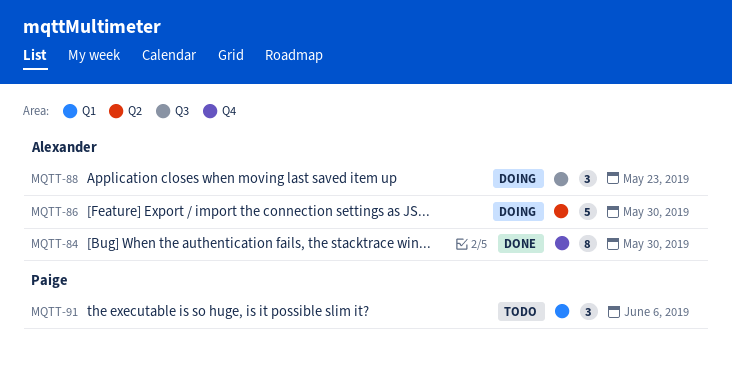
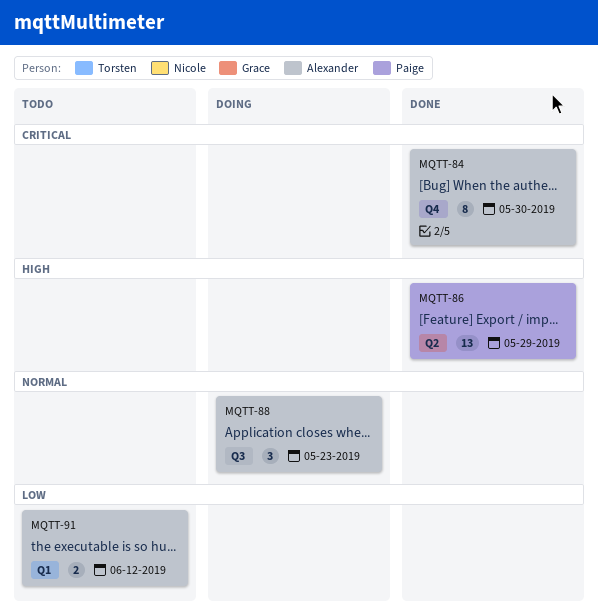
MQTT-86, status: Doing -> Done
MQTT-86, owner: Alexander -> Paige
MQTT-86, estimate: 5 -> 13
MQTT-86, due: May 30 -> May 29
MQTT-91, owner: Paige -> Alexander
MQTT-91, estimate: 3 -> 2
MQTT-91, due: Jun 6 -> Jun 12

